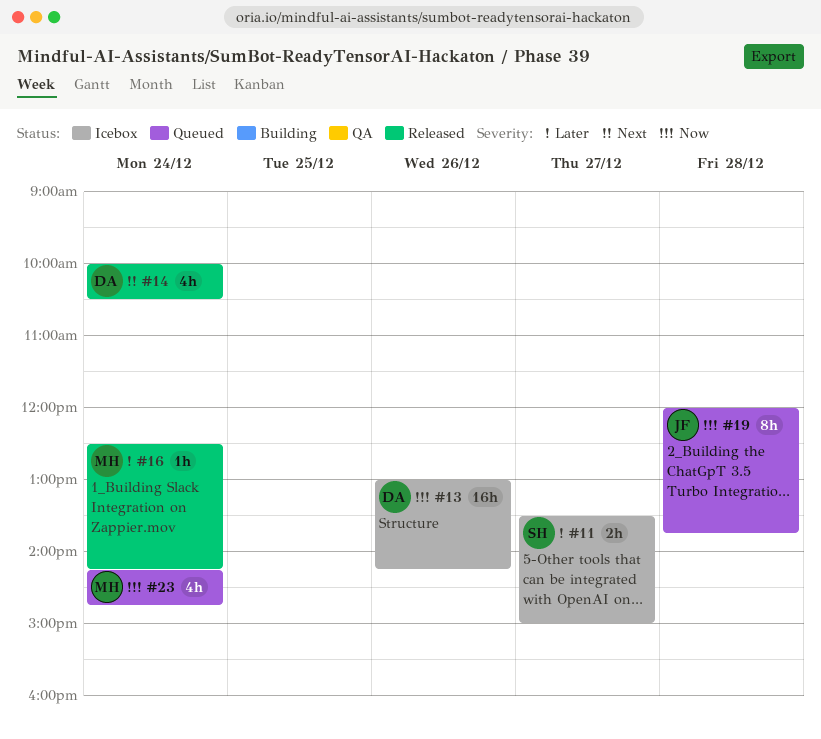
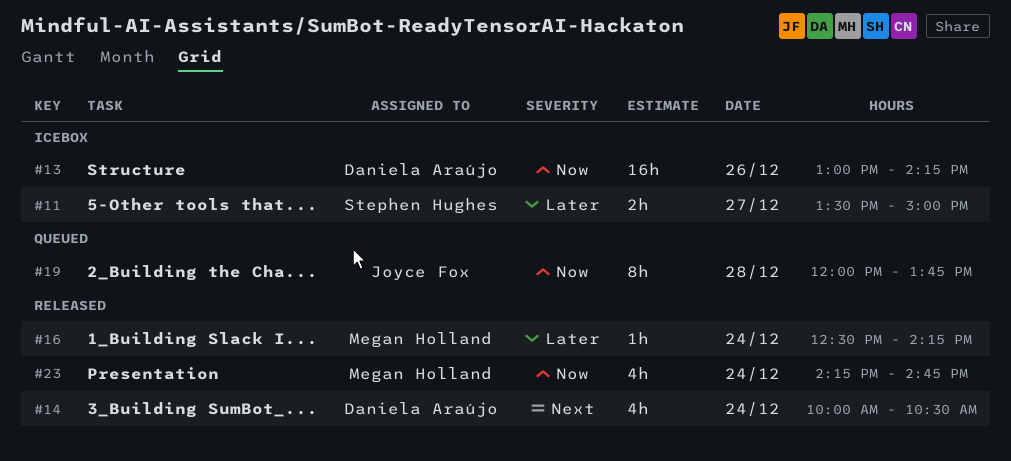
#23, status: Queued -> Released

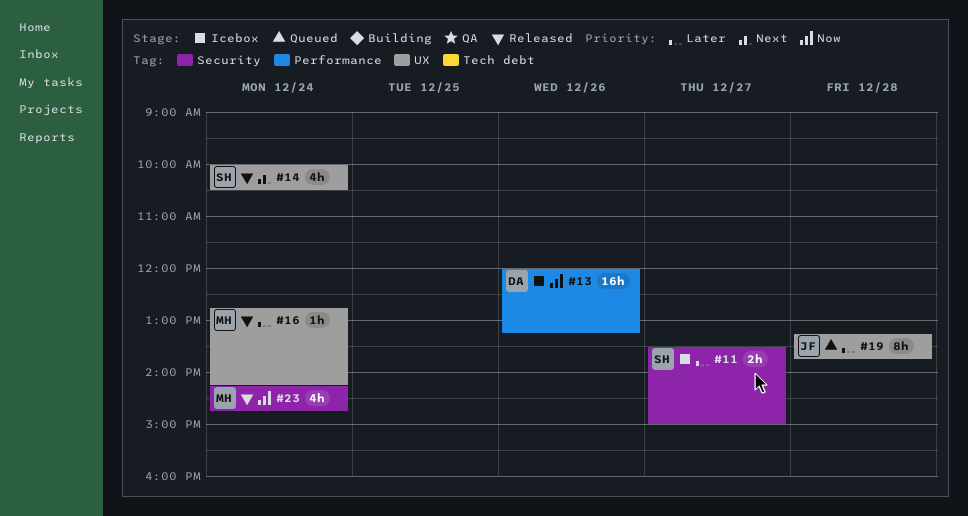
#13, begins: 13:00 -> 12:00
#13, ends: 14:15 -> 13:15
#14, owner: Daniela Araújo -> Stephen Hughes
#16, begins: 12:30 -> 12:45
#19, priority: Now -> Later
#19, begins: 12:00 -> 13:15

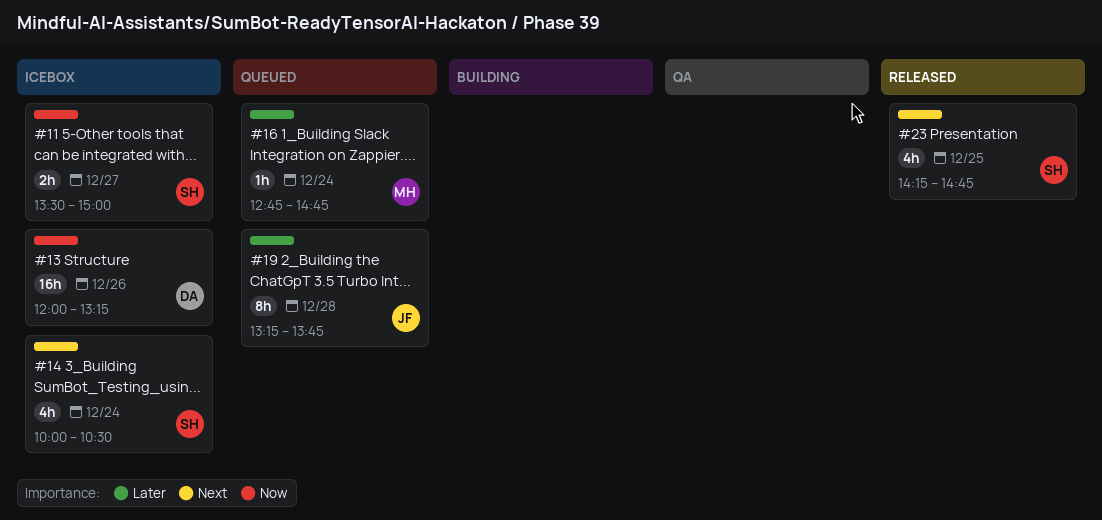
#11, priority: Later -> Now
#14, status: Released -> Icebox
#16, status: Released -> Queued
#16, ends: 14:15 -> 14:45
#23, owner: MH -> SH
#23, priority: Now -> Next
#23, day: Dec 24 -> Dec 25

